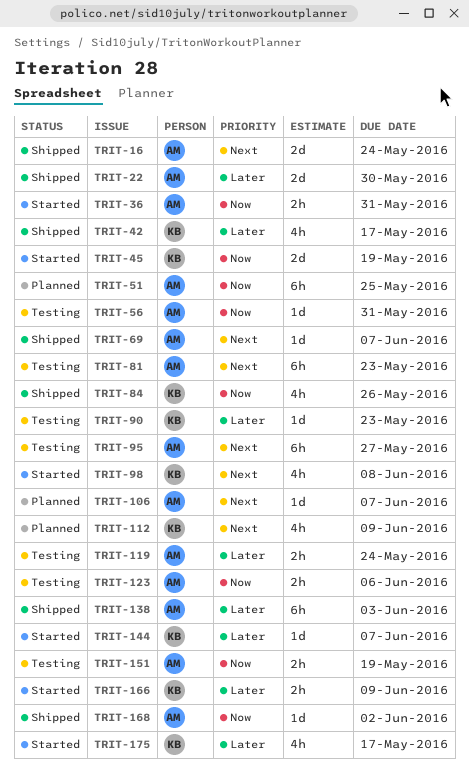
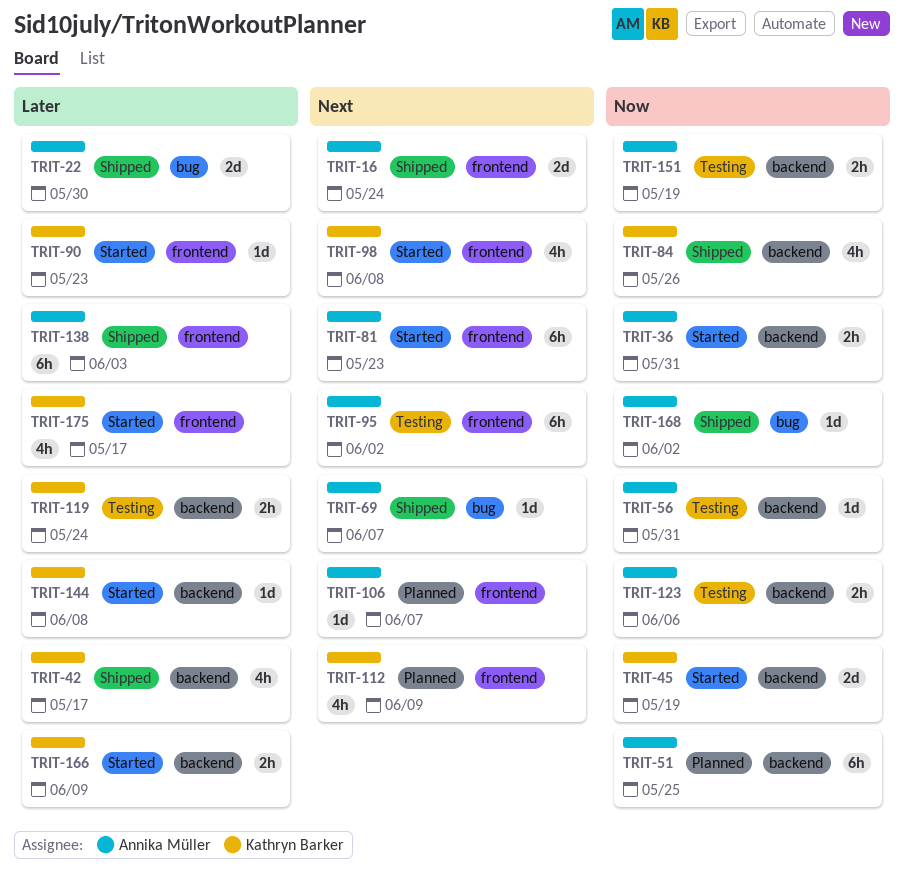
TRIT-81, status: Testing -> Started
TRIT-90, status: Testing -> Started
TRIT-95, due: May 27 -> Jun 2
TRIT-119, owner: Annika Müller -> Kathryn Barker
TRIT-144, due: Jun 7 -> Jun 8

